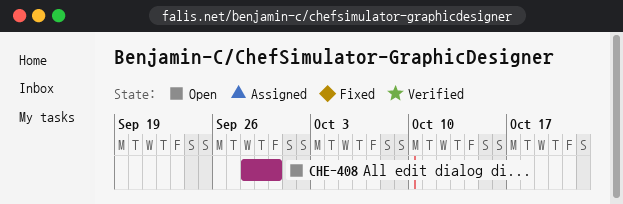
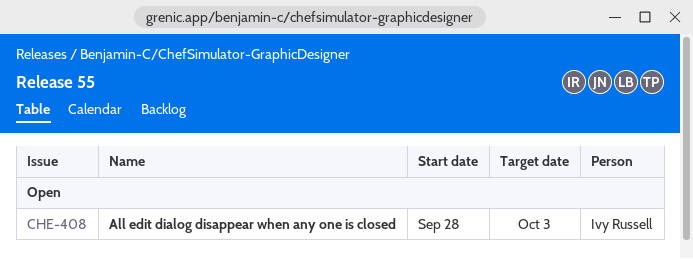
CHE-408, due: Sep 30 -> Oct 3

